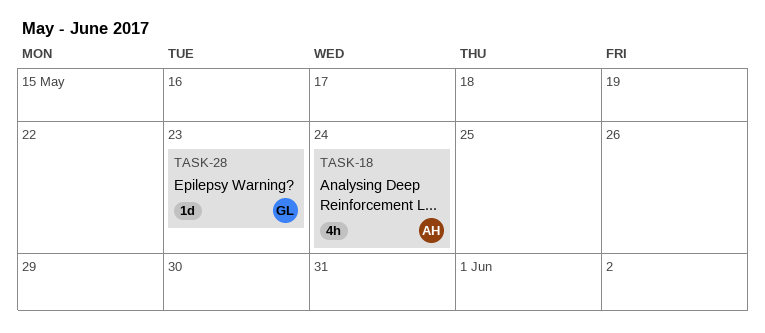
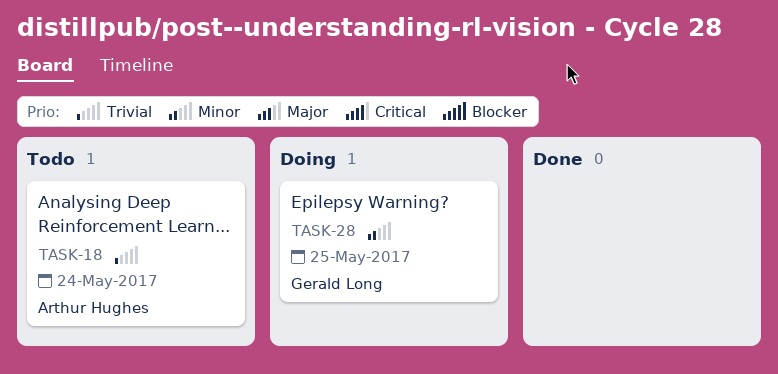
TASK-28, due: May 23 -> May 25

